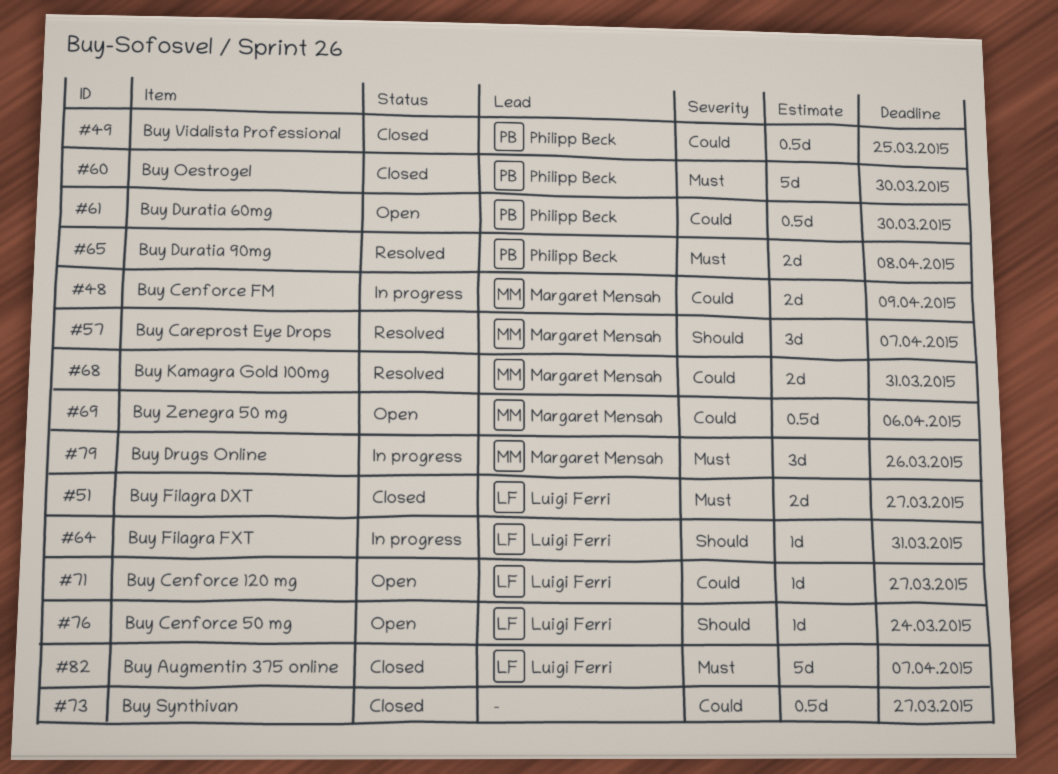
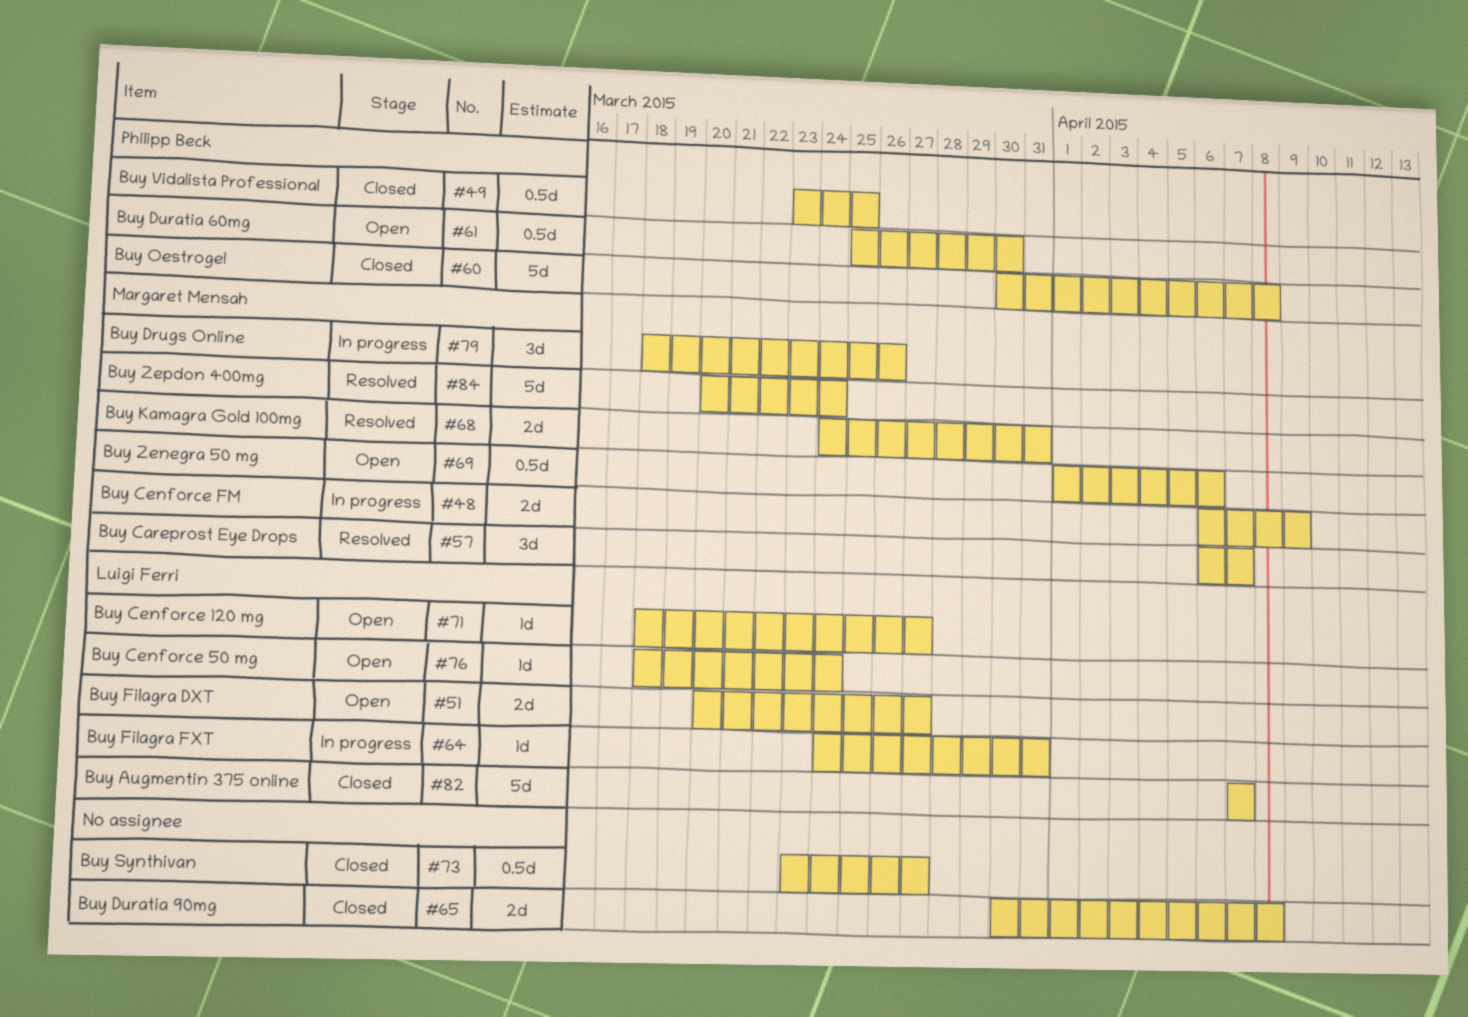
#51, status: Closed -> Open
#60, due: Mar 30 -> Apr 8
#65, status: Resolved -> Closed
#65, owner: Philipp Beck -> none
#84: none -> present

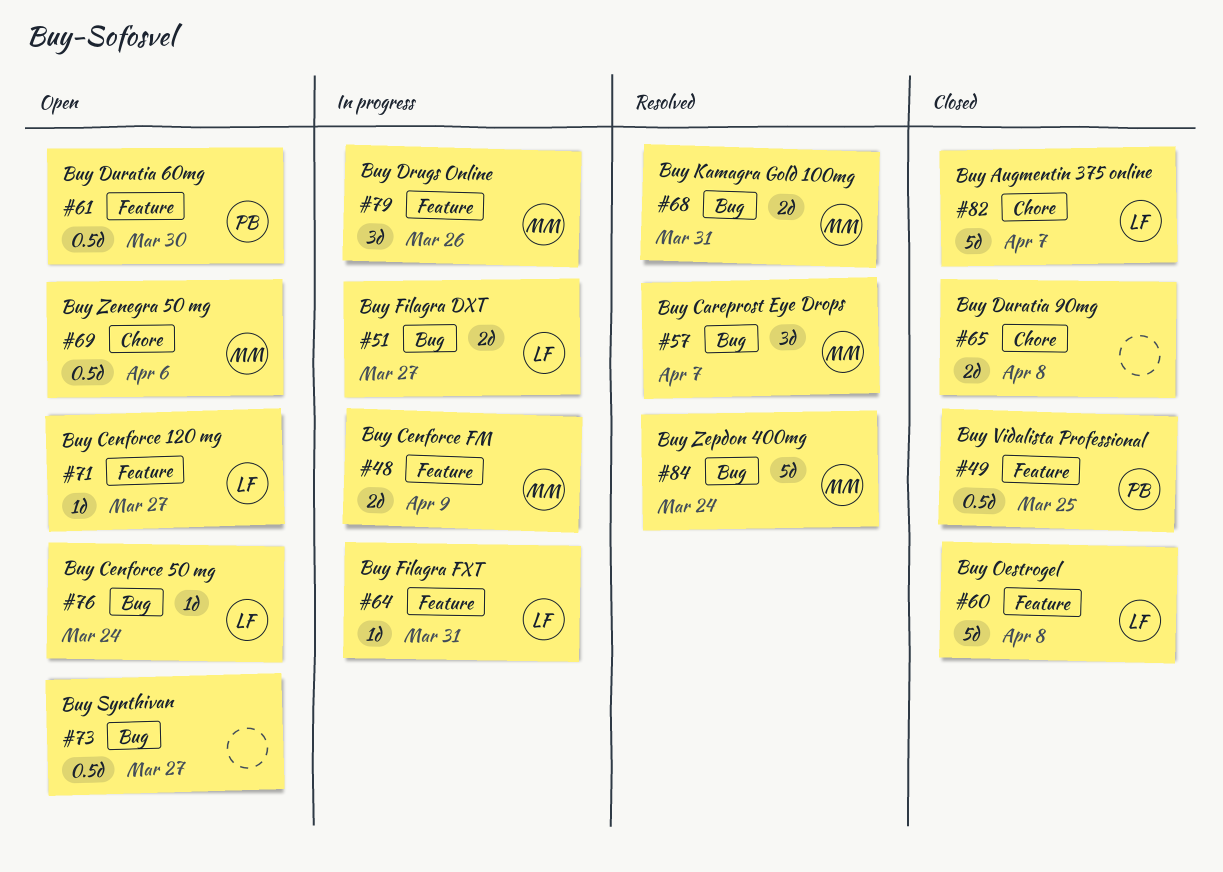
#51, status: Open -> In progress
#60, owner: Philipp Beck -> Luigi Ferri
#73, status: Closed -> Open

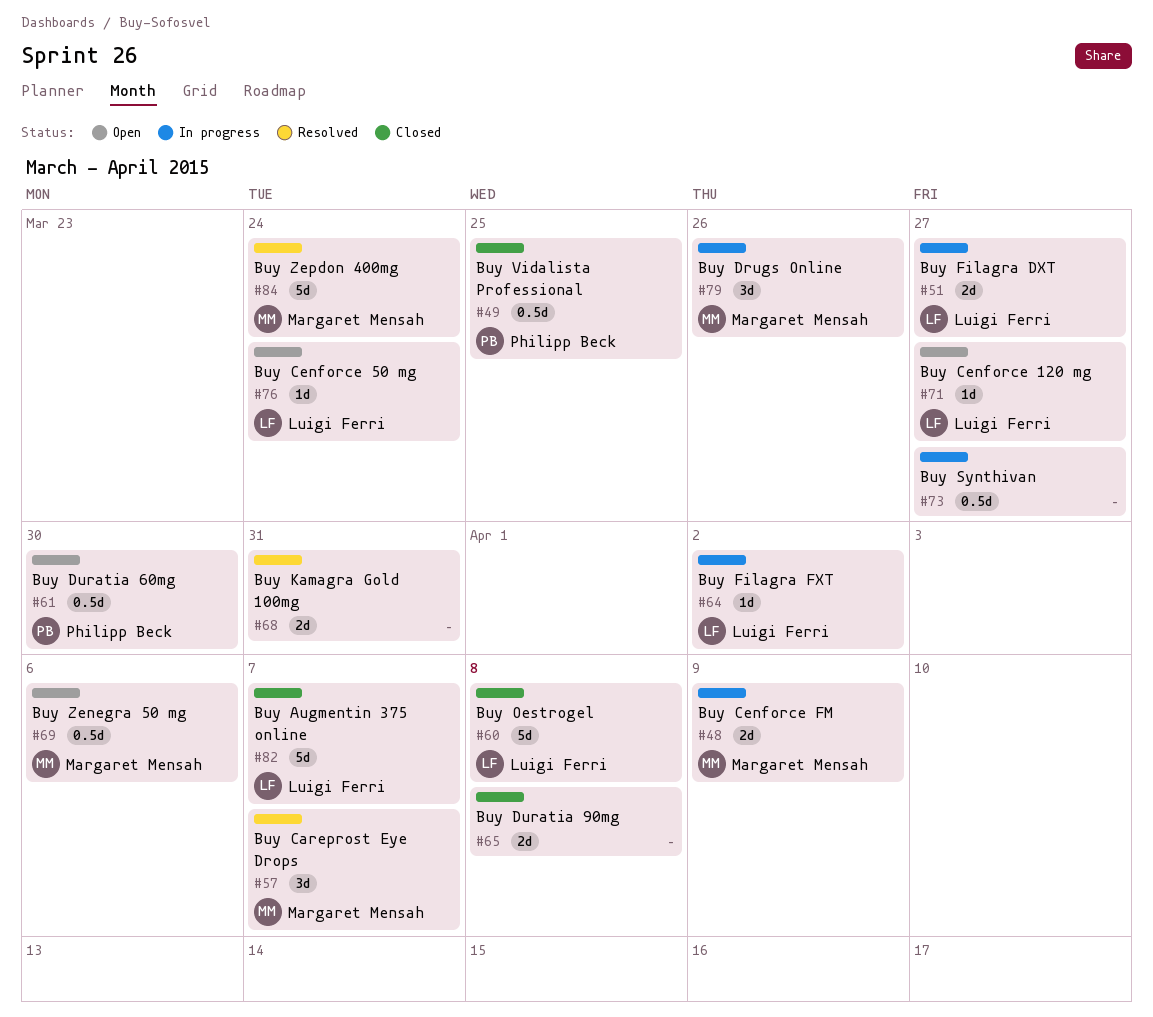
#64, due: Mar 31 -> Apr 2
#68, owner: Margaret Mensah -> none
#73, status: Open -> In progress

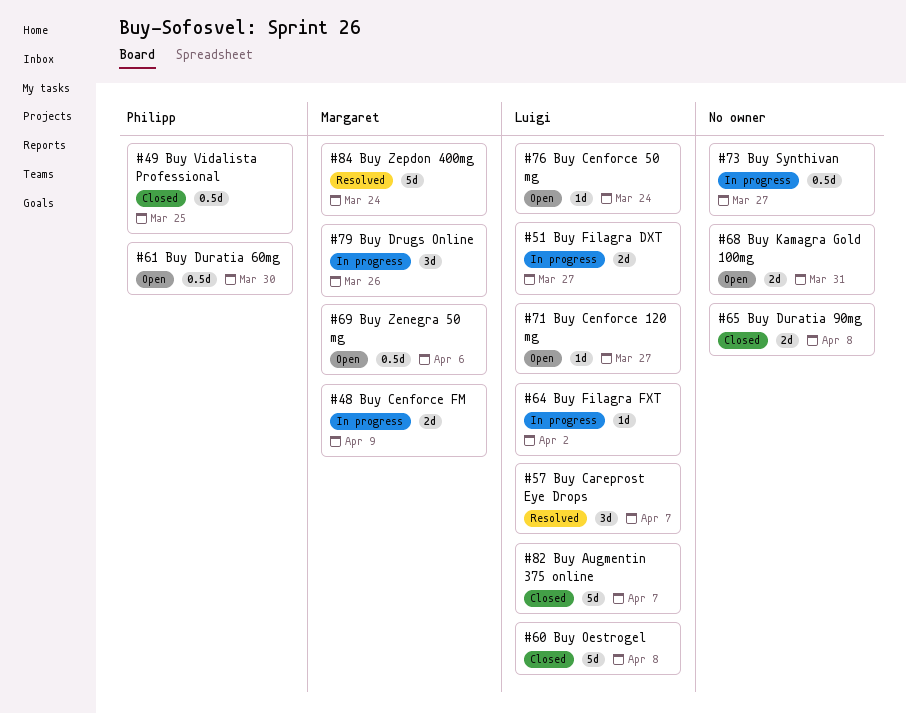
#57, owner: Margaret Mensah -> Luigi Ferri
#68, status: Resolved -> Open

